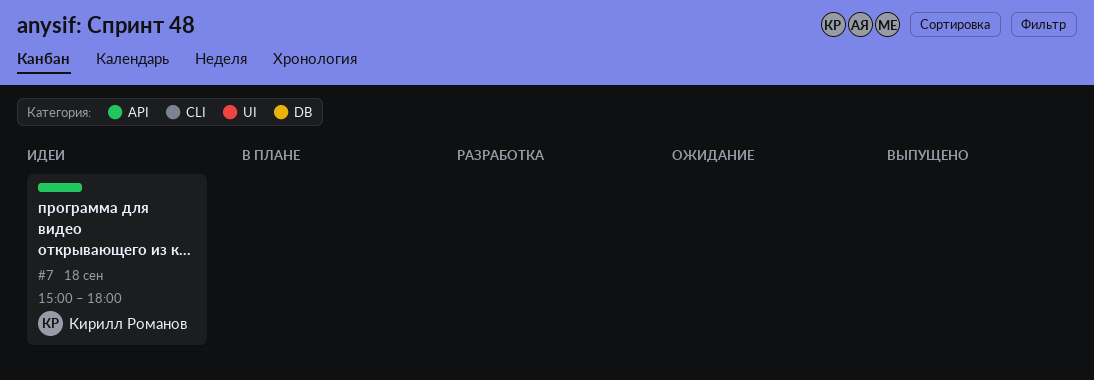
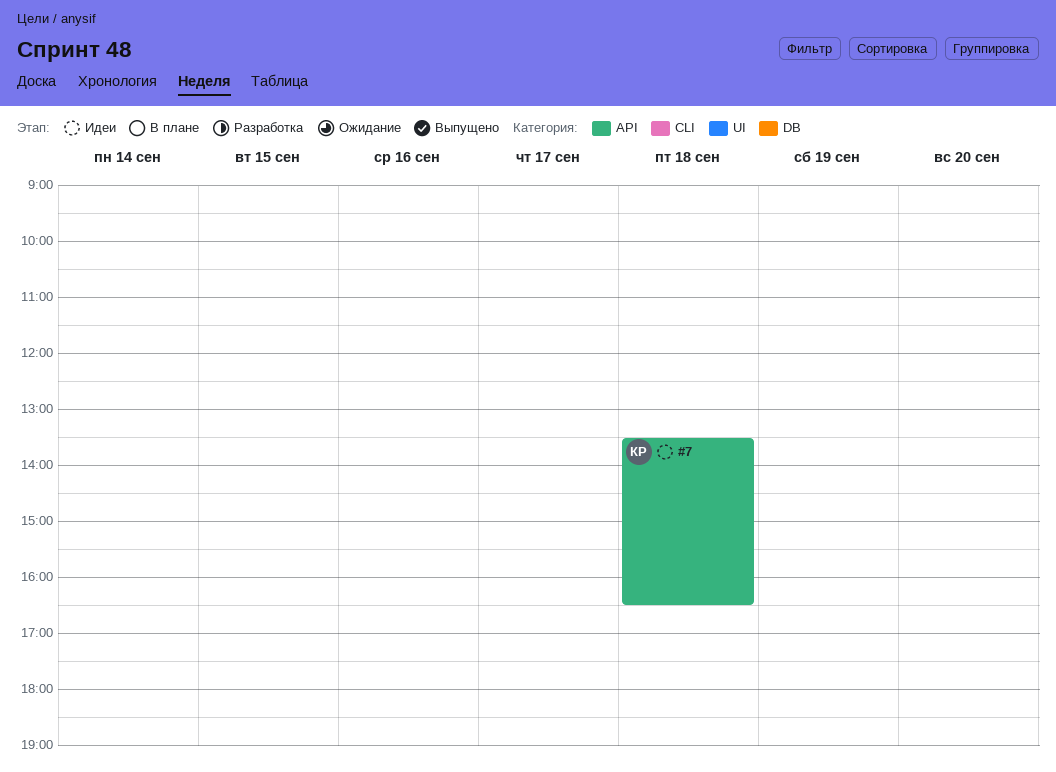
#7, begins: 15:00 -> 13:30
#7, ends: 18:00 -> 16:30

